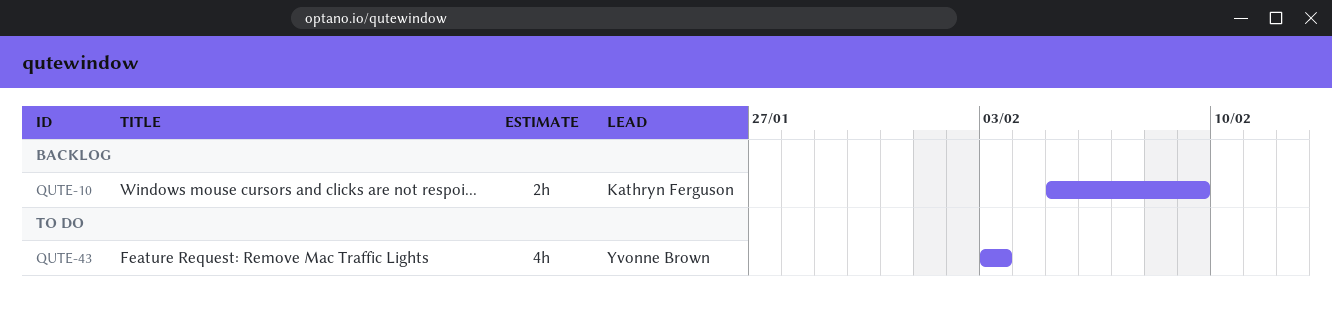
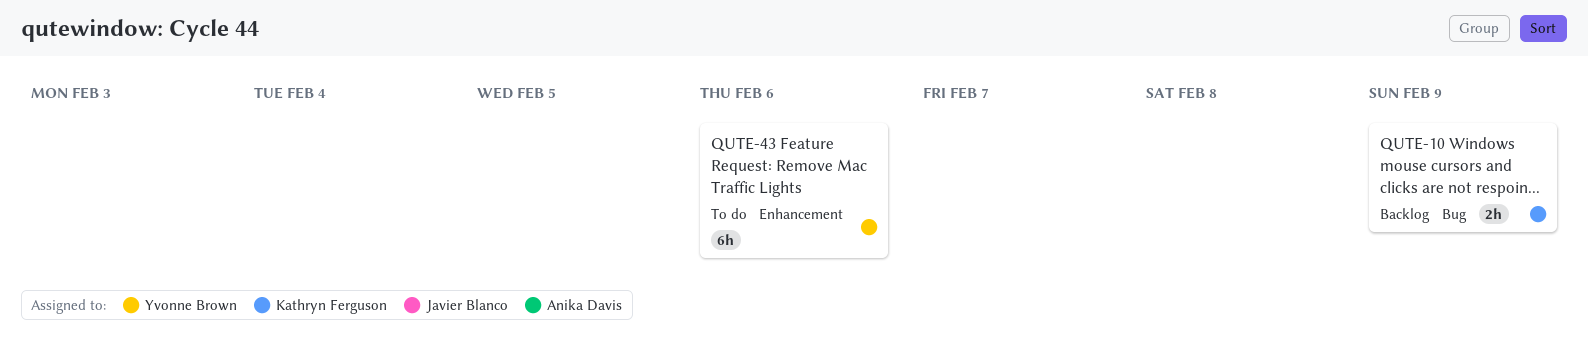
QUTE-43, estimate: 4h -> 6h
QUTE-43, due: Feb 3 -> Feb 6

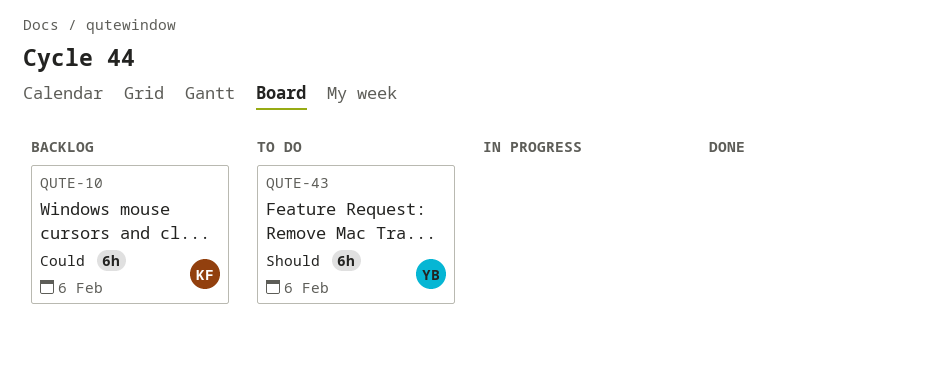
QUTE-10, estimate: 2h -> 6h
QUTE-10, due: Feb 9 -> Feb 6

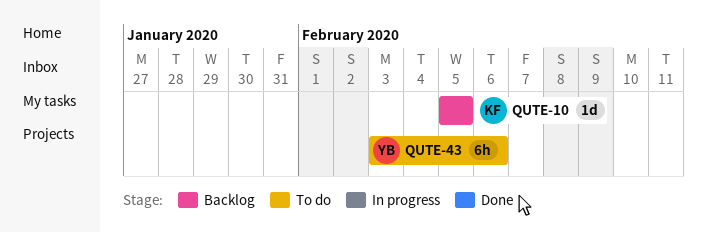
QUTE-10, estimate: 6h -> 1d
QUTE-10, due: Feb 6 -> Feb 5

